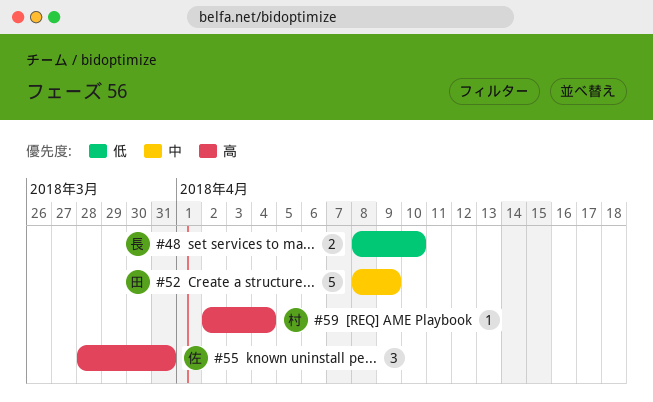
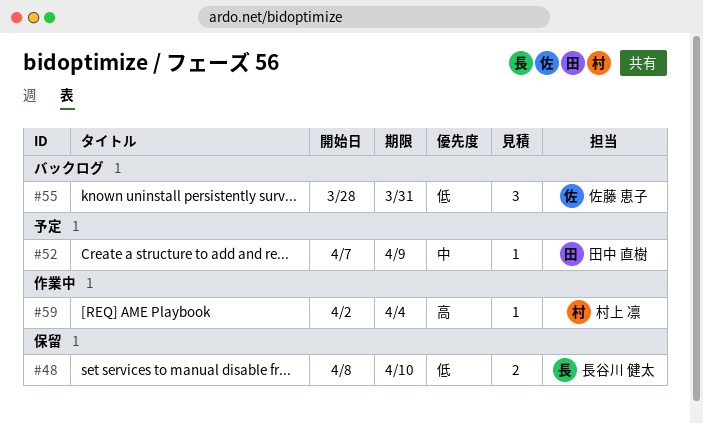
#52, estimate: 5 -> 1
#52, start: Apr 8 -> Apr 7
#55, priority: 高 -> 低

